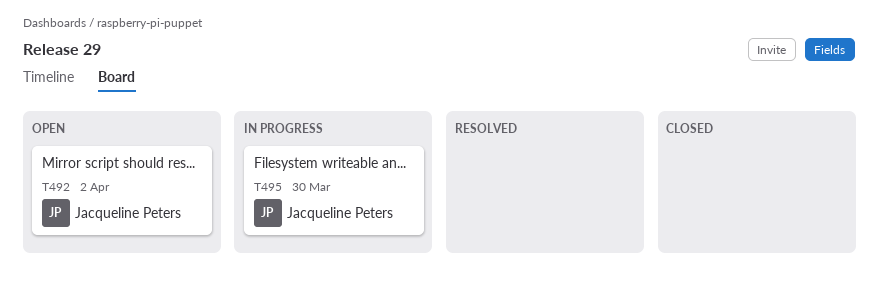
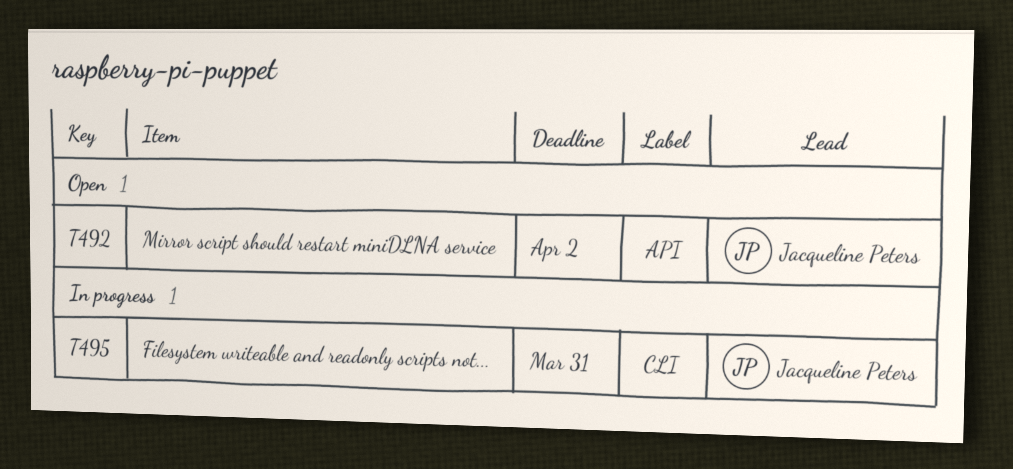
T495, due: Mar 30 -> Mar 31

